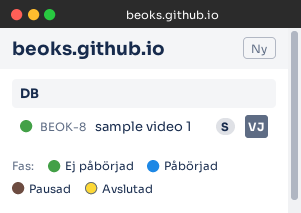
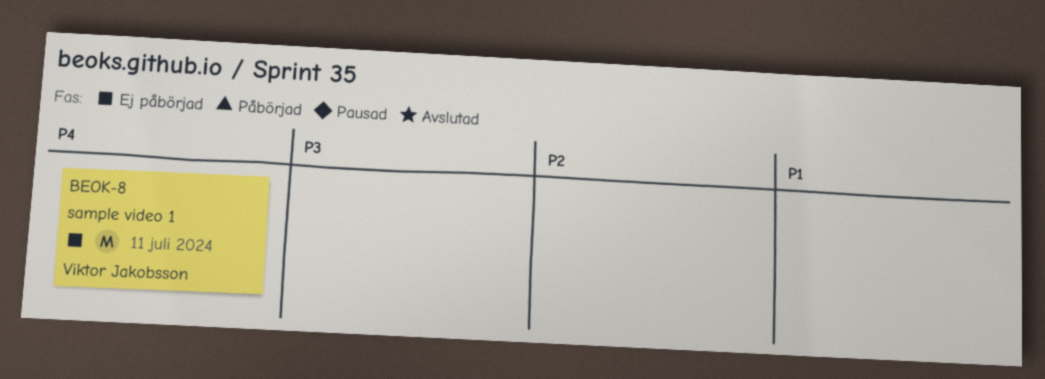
BEOK-8, estimate: S -> M

